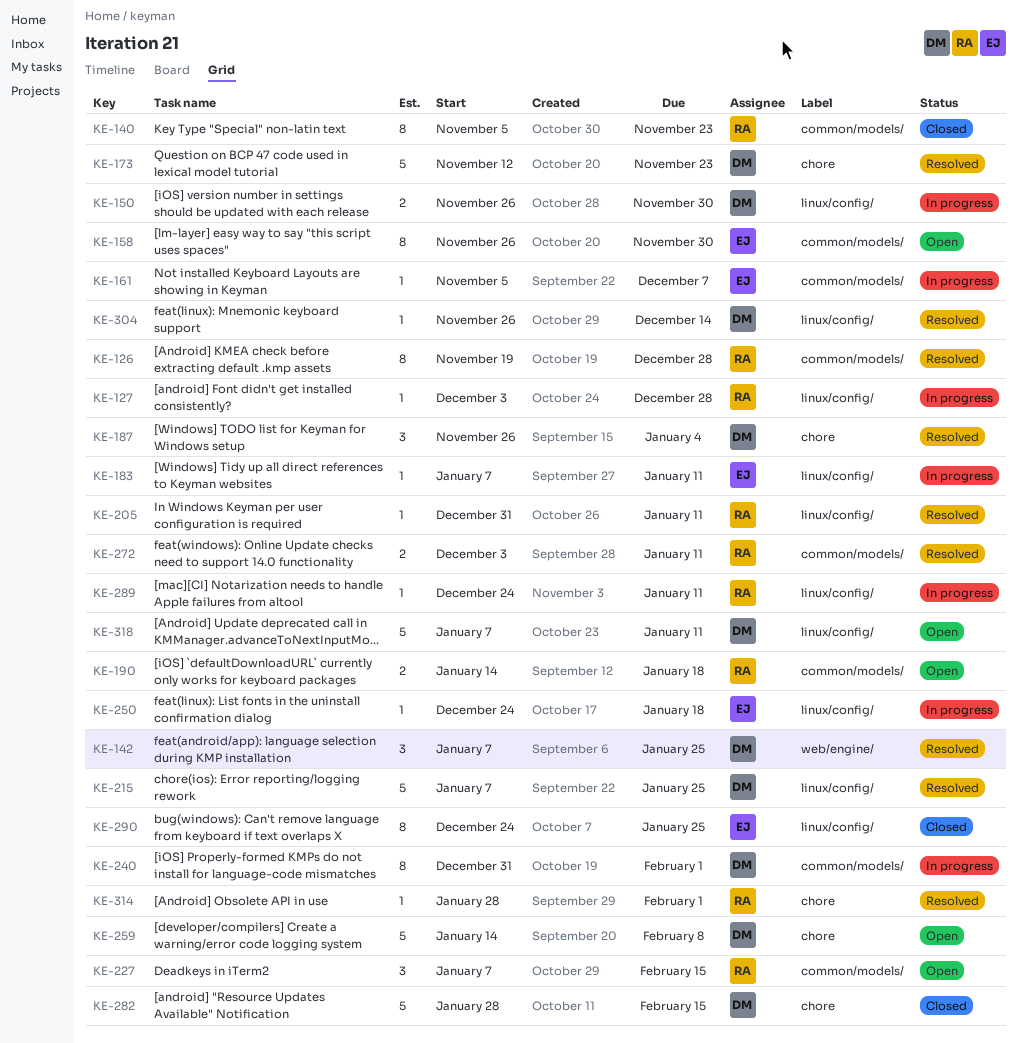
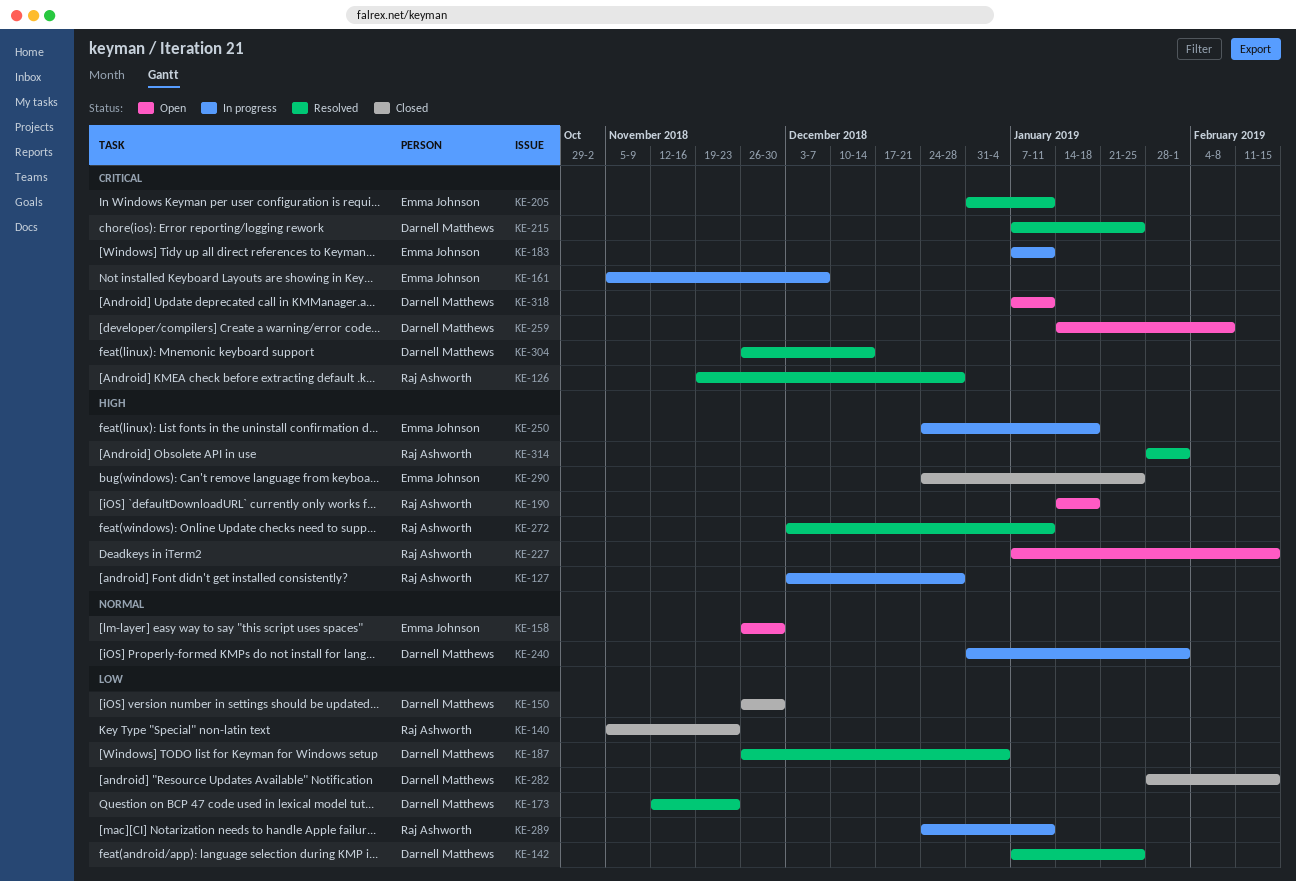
KE-150, status: In progress -> Closed
KE-205, owner: Raj Ashworth -> Emma Johnson

